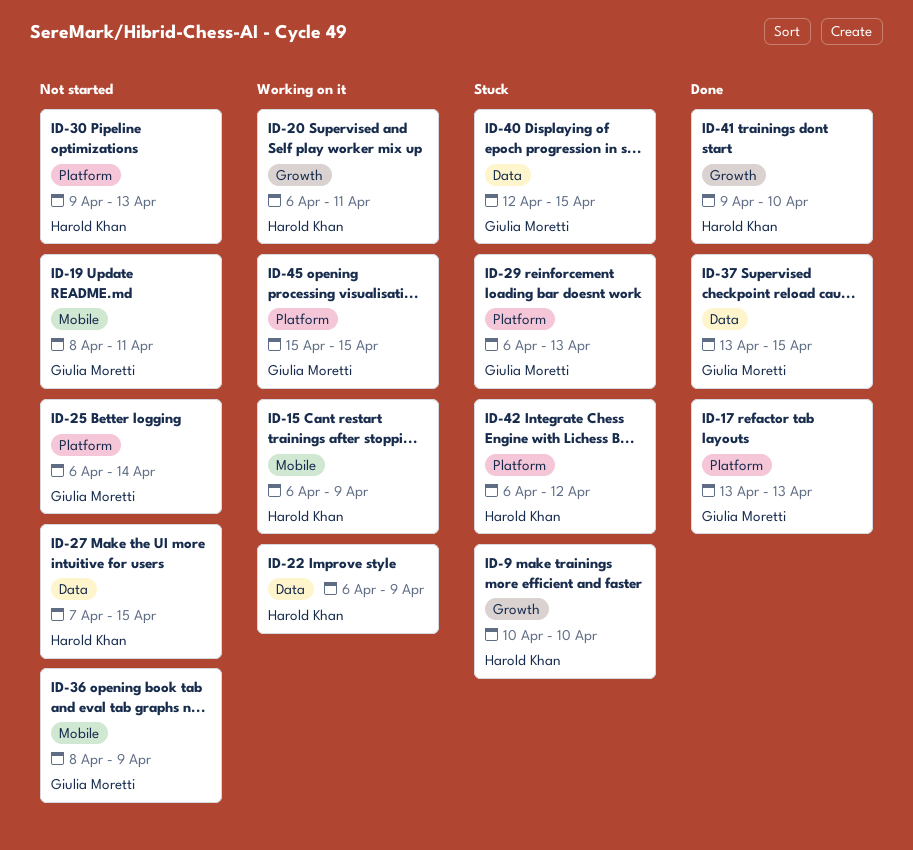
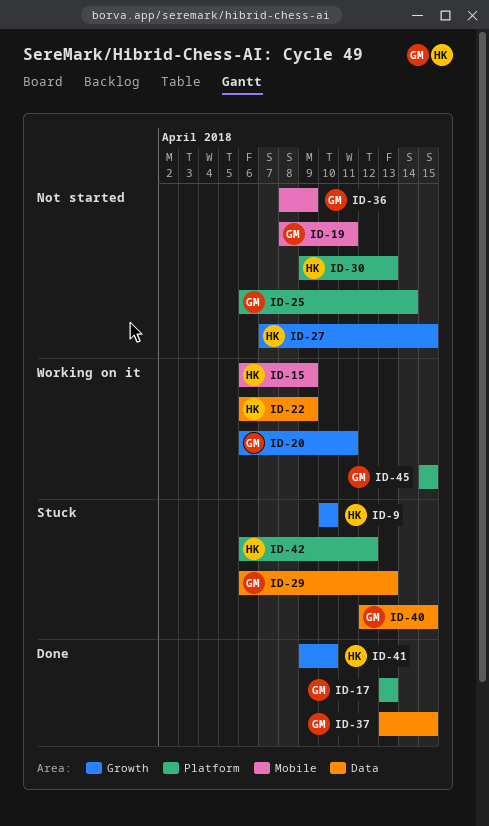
ID-20, owner: Harold Khan -> Giulia Moretti
ID-27, label: Data -> Growth
ID-29, label: Platform -> Data

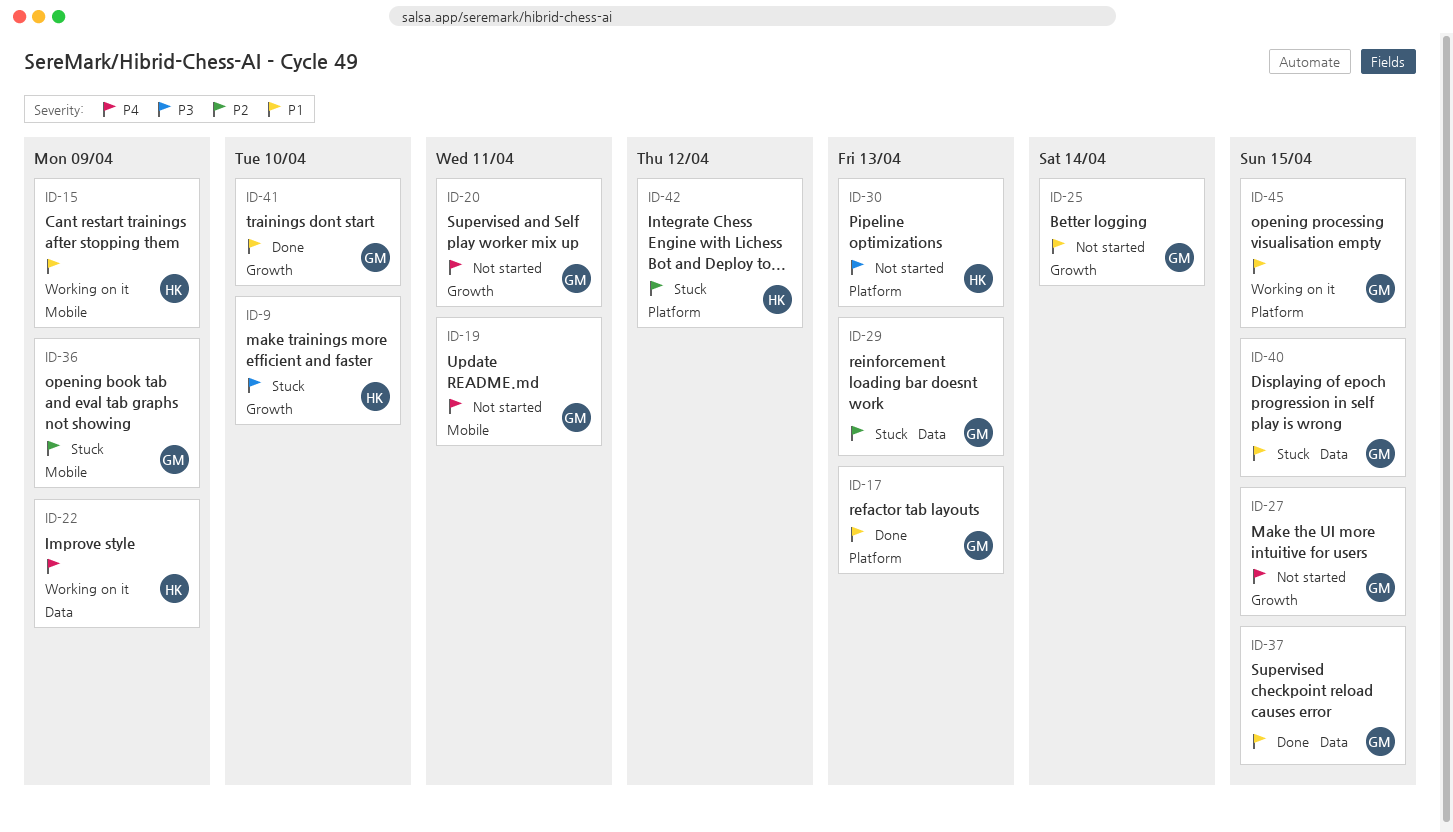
ID-20, status: Working on it -> Not started
ID-25, label: Platform -> Growth
ID-27, owner: HK -> GM
ID-36, status: Not started -> Stuck
ID-41, owner: HK -> GM

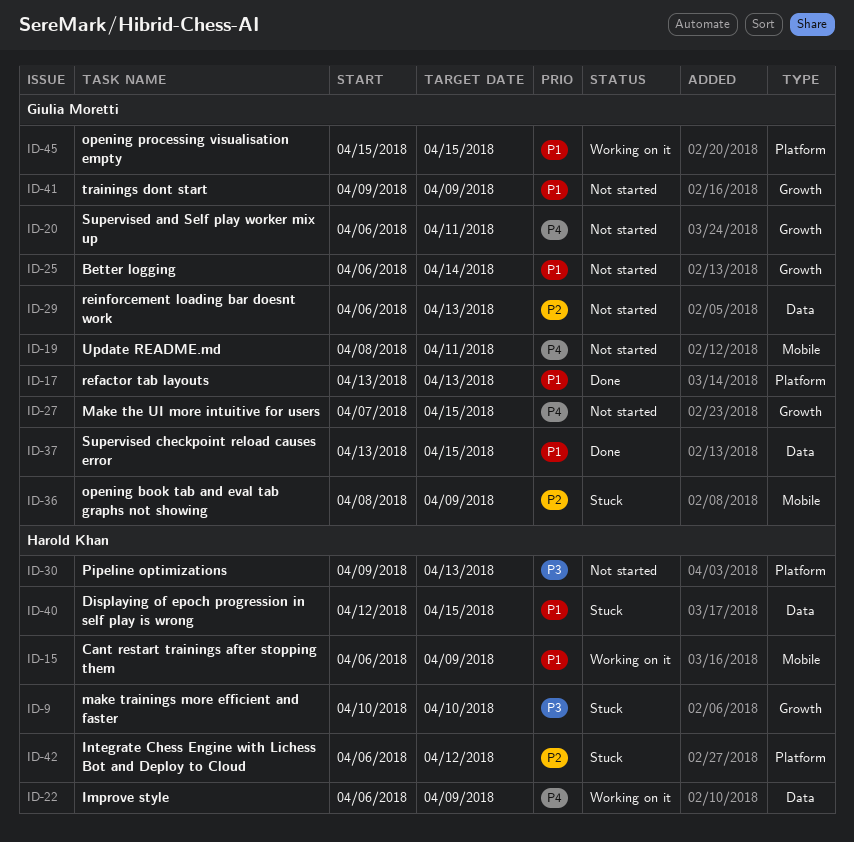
ID-29, status: Stuck -> Not started
ID-40, owner: Giulia Moretti -> Harold Khan
ID-41, status: Done -> Not started
ID-41, due: Apr 10 -> Apr 9

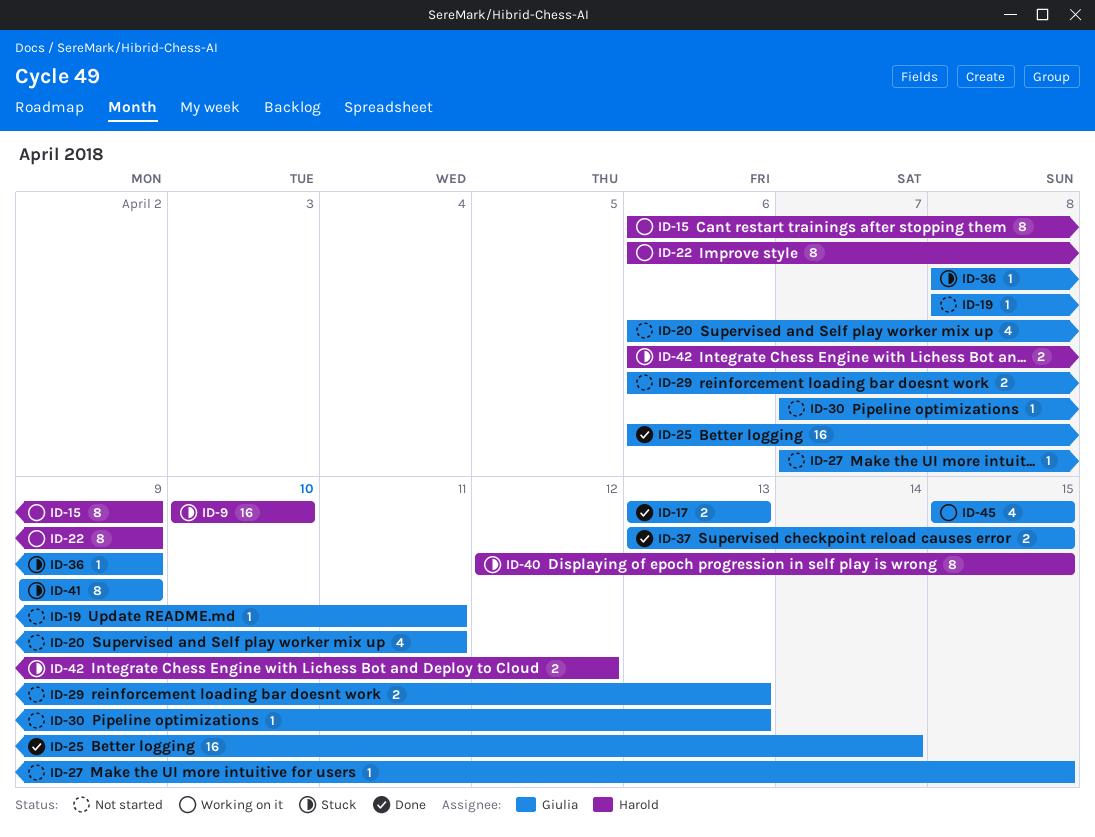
ID-25, status: Not started -> Done
ID-30, owner: Harold Khan -> Giulia Moretti
ID-30, start: Apr 9 -> Apr 7
ID-41, status: Not started -> Stuck

